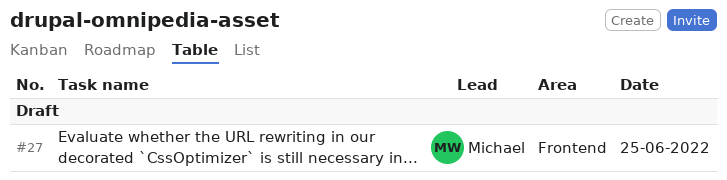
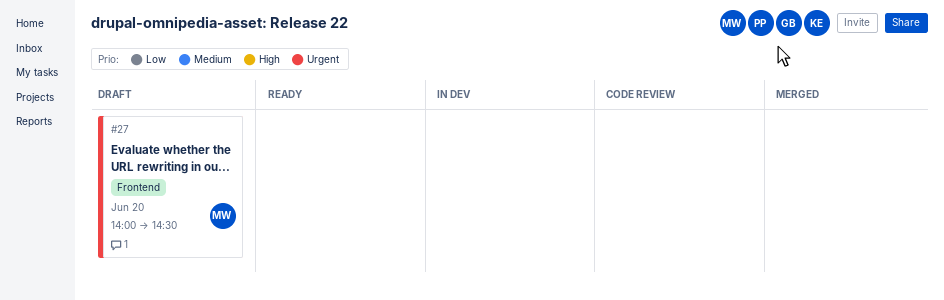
#27, day: Jun 25 -> Jun 20

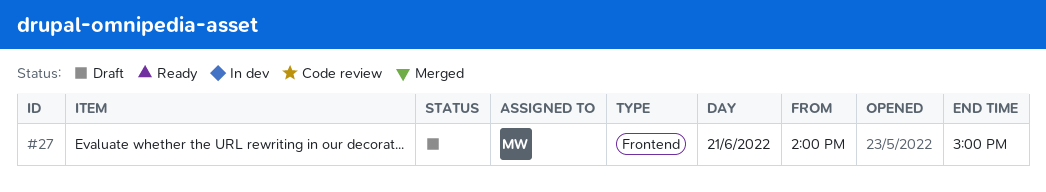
#27, day: Jun 20 -> Jun 21
#27, ends: 14:30 -> 15:00

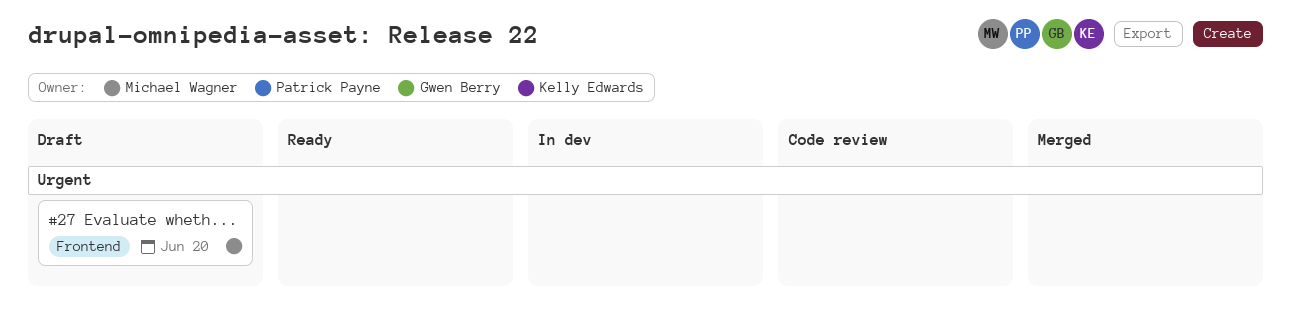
#27, day: Jun 21 -> Jun 20

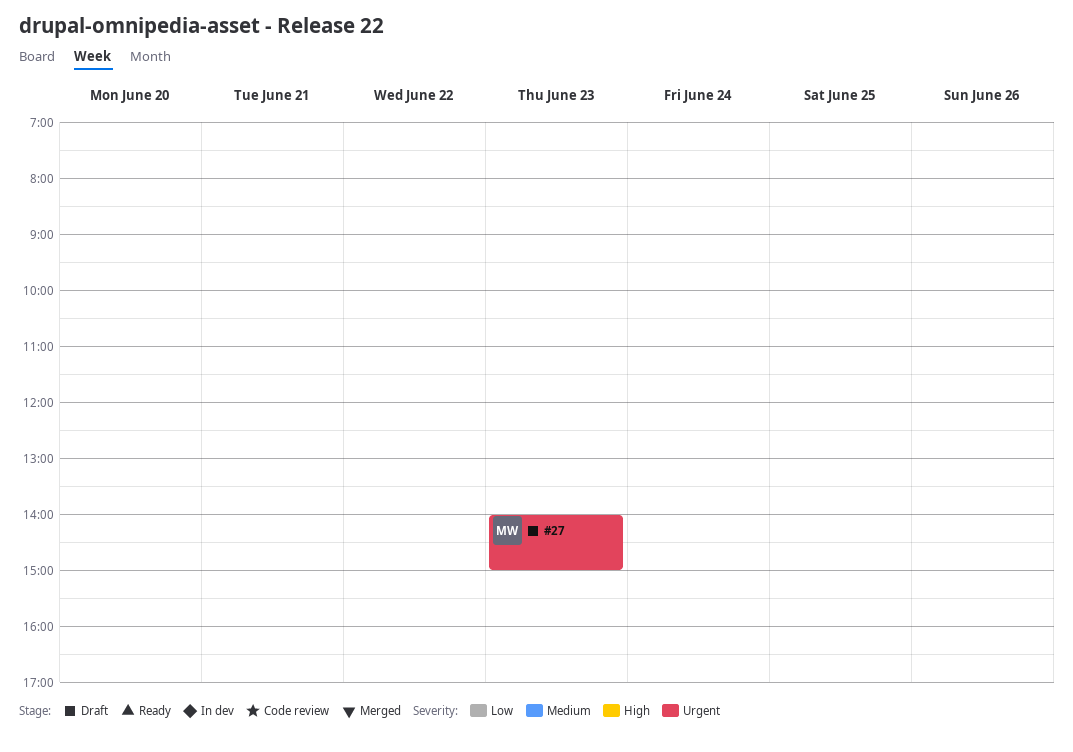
#27, day: Jun 20 -> Jun 23

